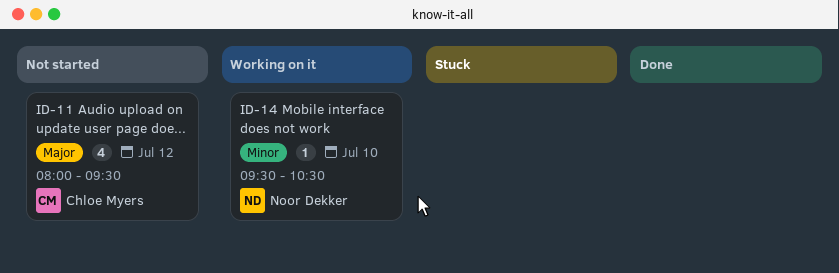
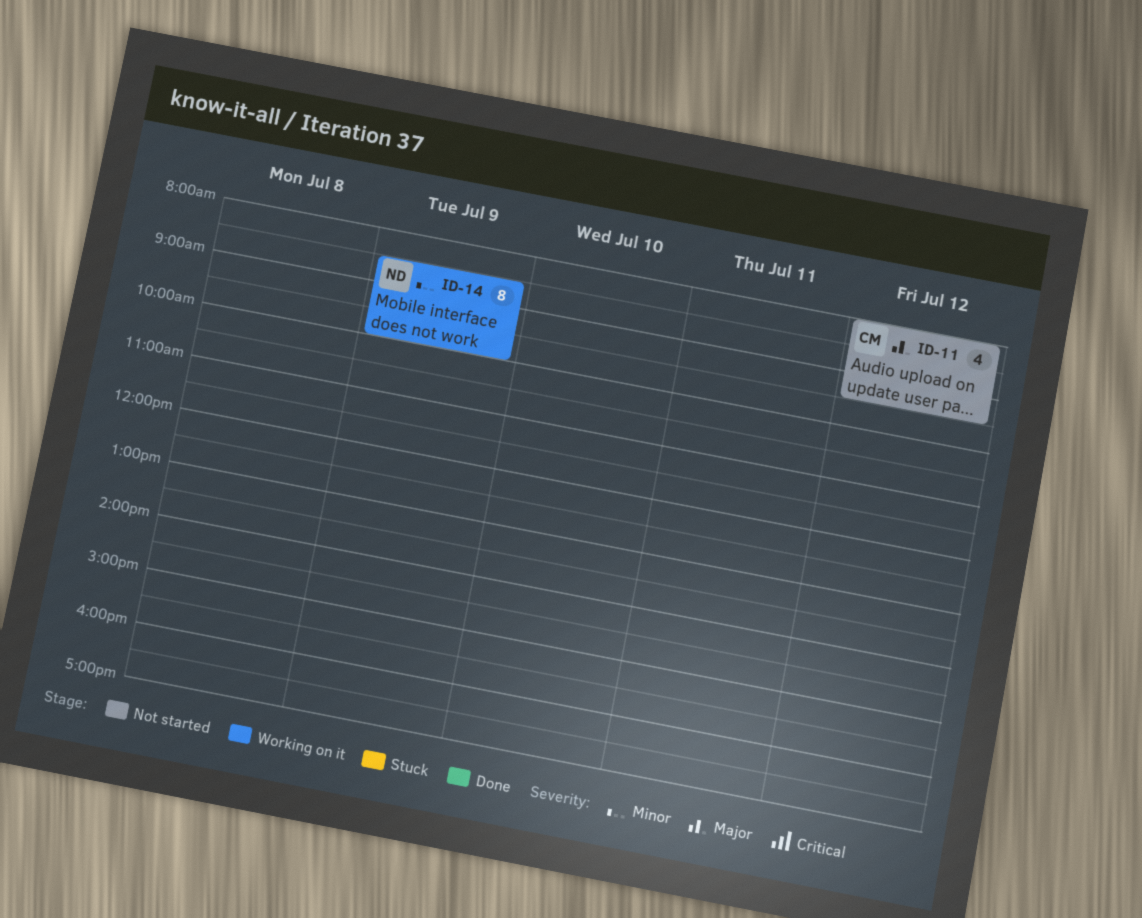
ID-14, estimate: 1 -> 8
ID-14, day: Jul 10 -> Jul 9
ID-14, begins: 09:30 -> 08:30
ID-14, ends: 10:30 -> 10:00

